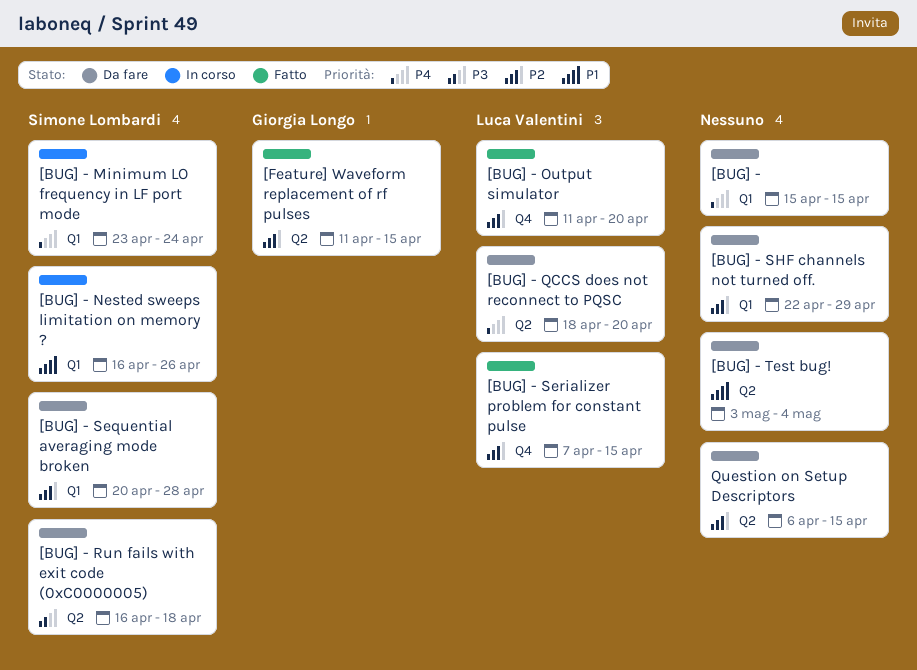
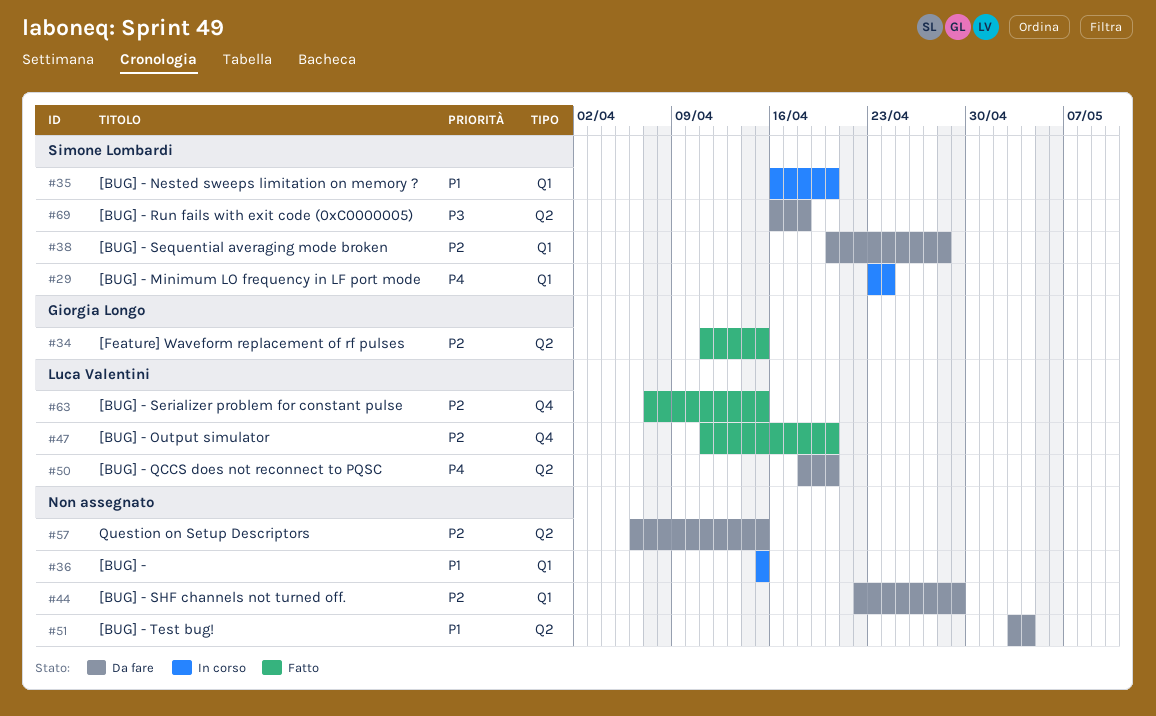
[BUG] -, status: Da fare -> In corso
[BUG] -, priority: P4 -> P1
[BUG] - Nested sweeps limitation on memory ?, due: Apr 26 -> Apr 20

